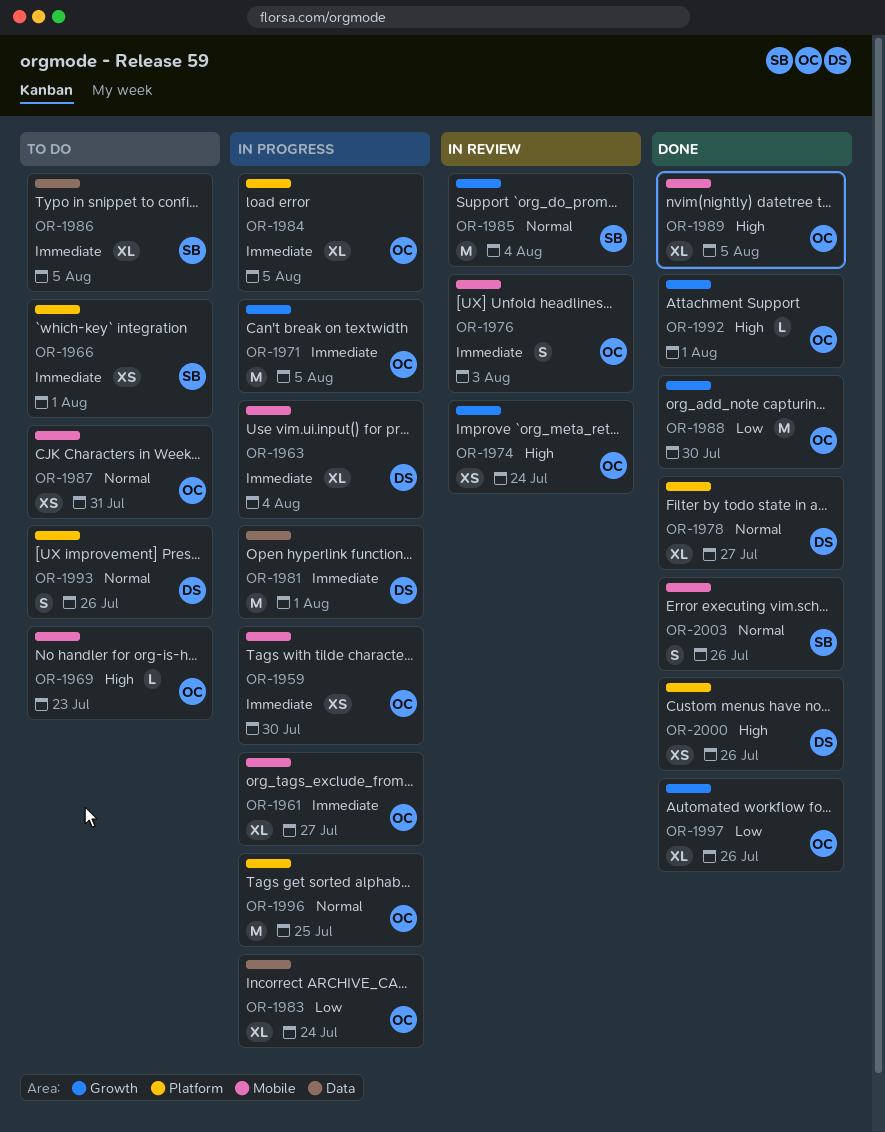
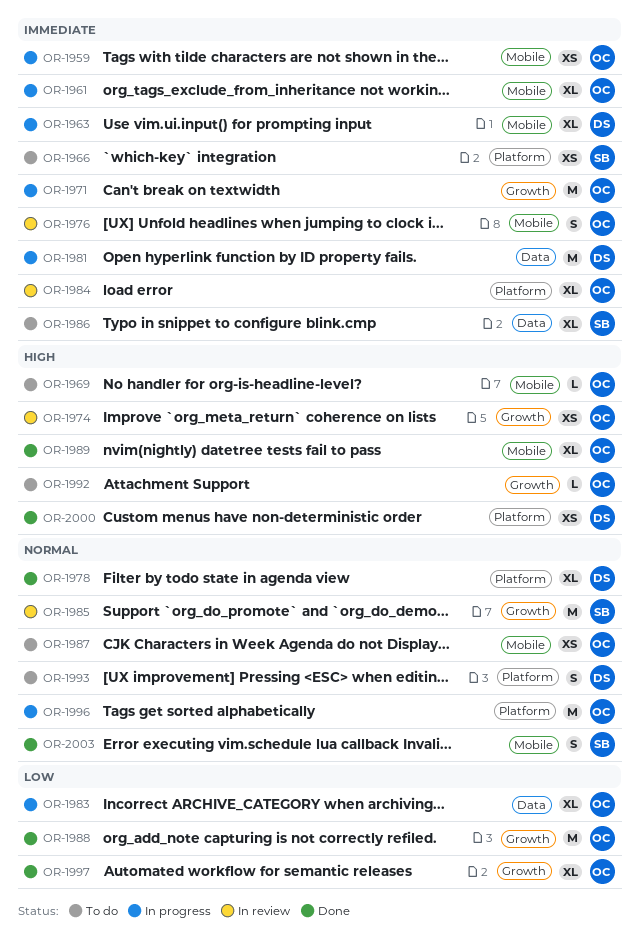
OR-1984, status: In progress -> In review
OR-1992, status: Done -> To do

